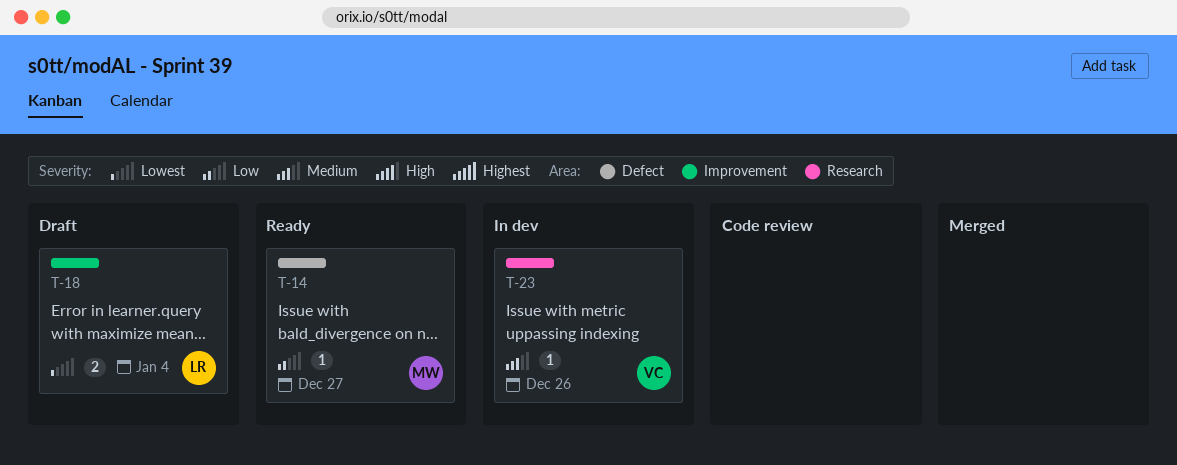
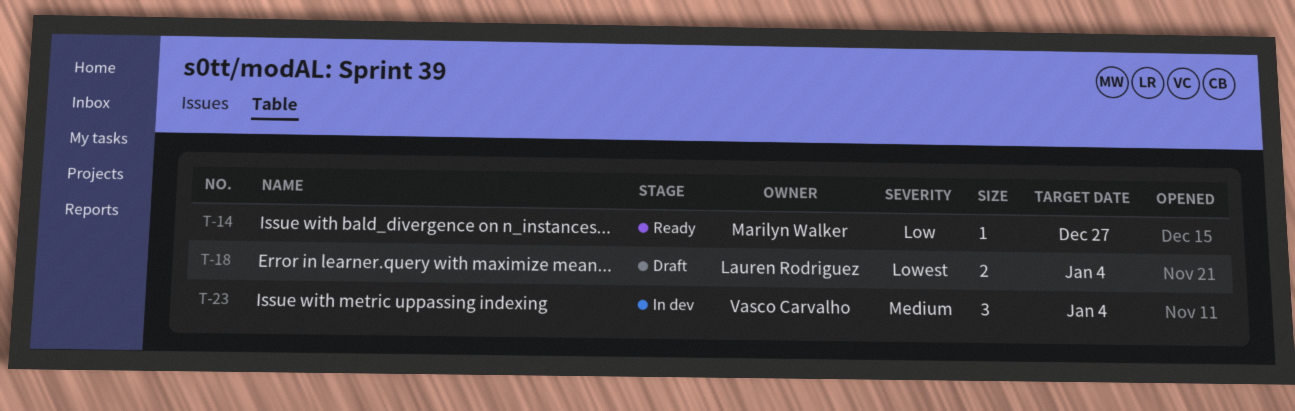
T-23, estimate: 1 -> 3
T-23, due: Dec 26 -> Jan 4

